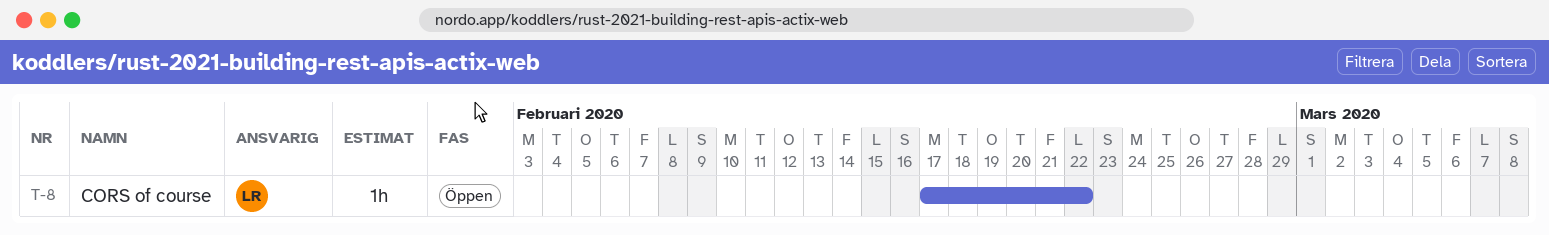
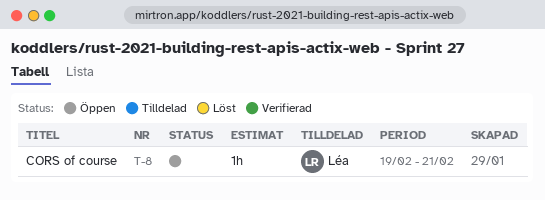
T-8, start: Feb 17 -> Feb 19
T-8, due: Feb 22 -> Feb 21

